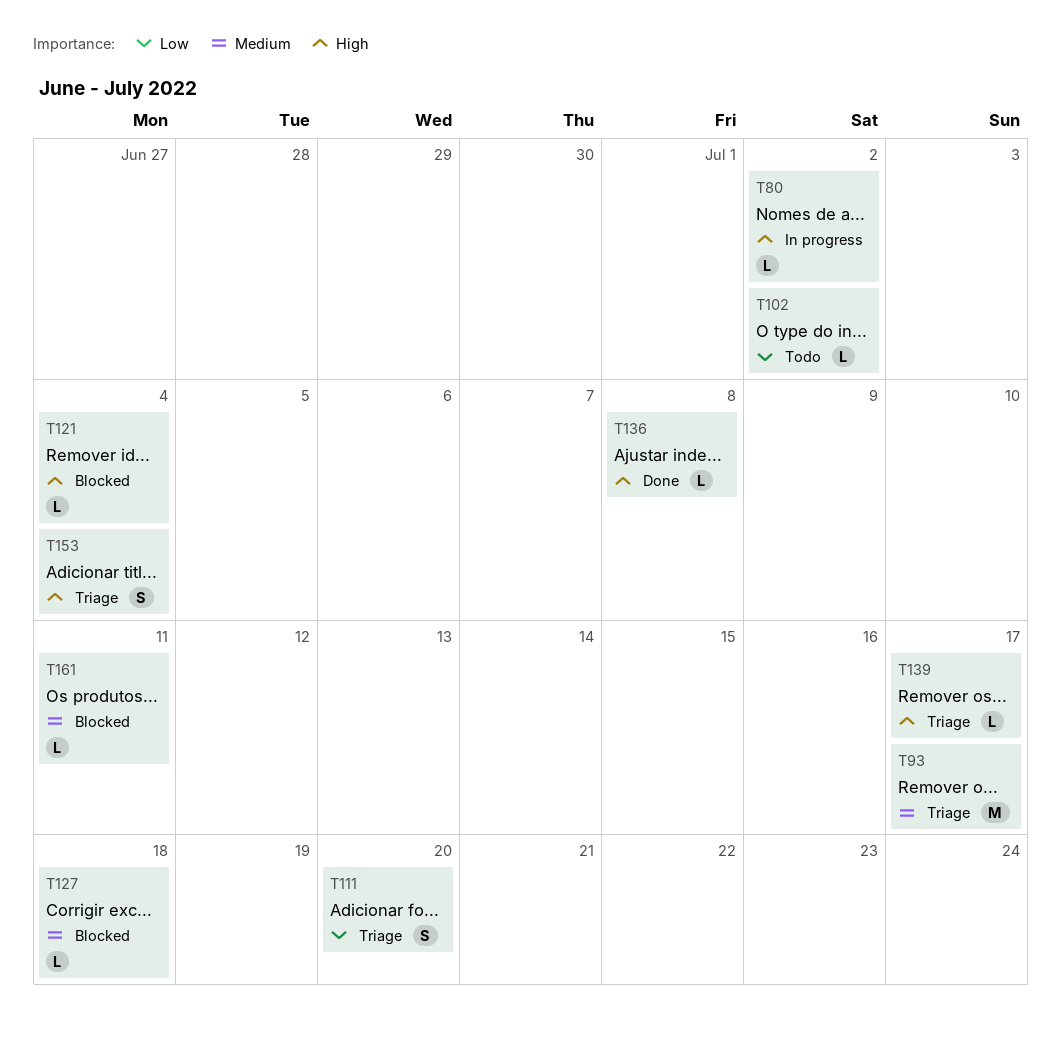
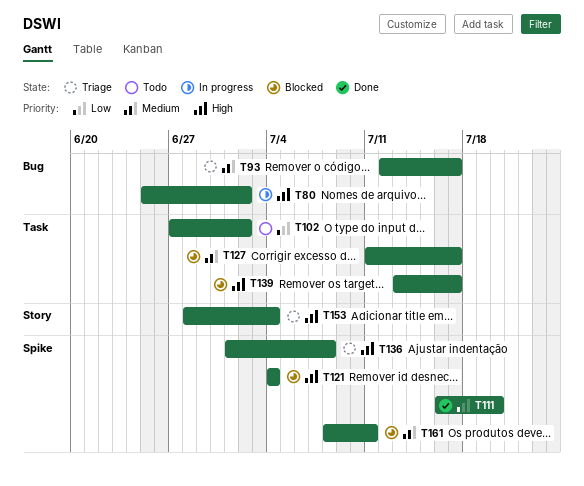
T111, status: Triage -> Done
T127, due: Jul 18 -> Jul 17
T136, status: Done -> Triage
T139, status: Triage -> Blocked

